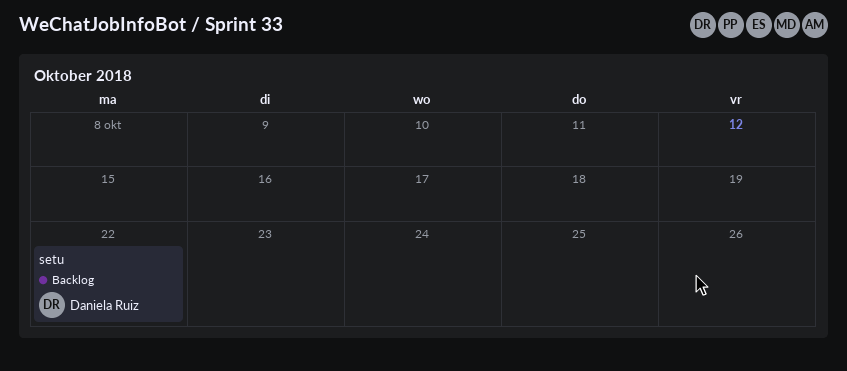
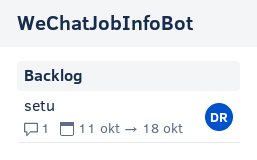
setu, due: Oct 22 -> Oct 18

